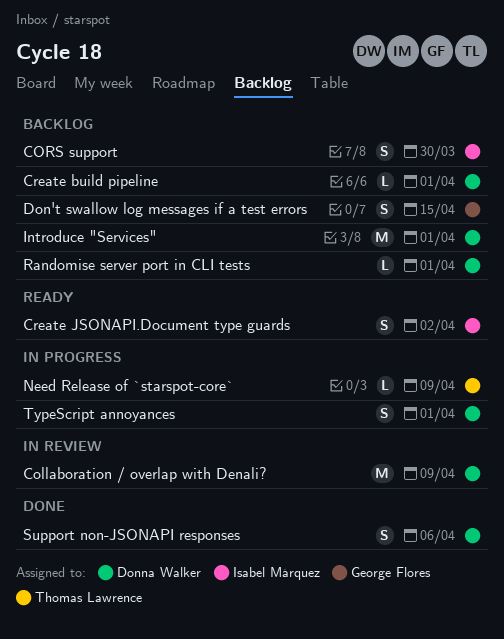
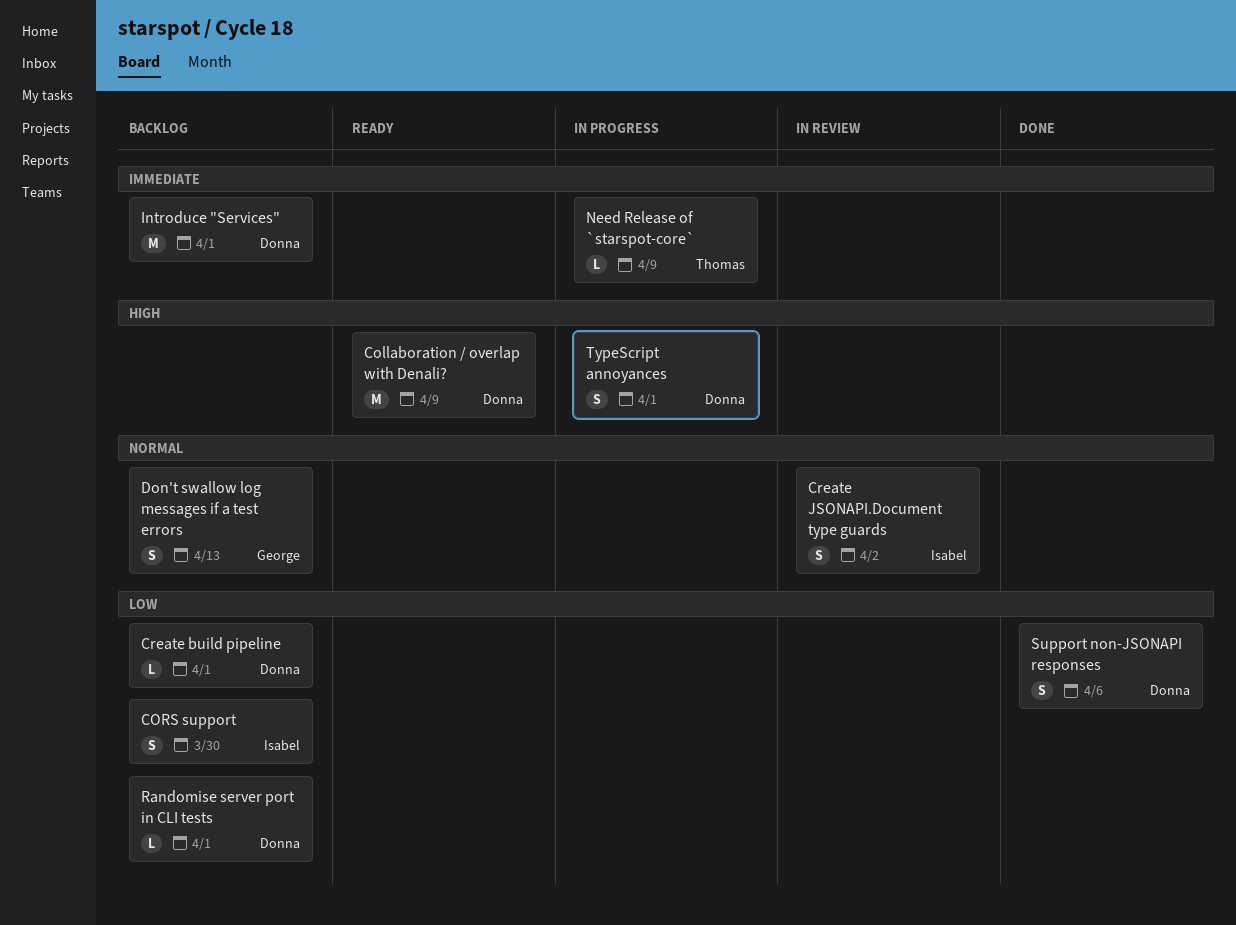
Collaboration / overlap with Denali?, status: In review -> Ready
Create JSONAPI.Document type guards, status: Ready -> In review
Don't swallow log messages if a test errors, due: Apr 15 -> Apr 13

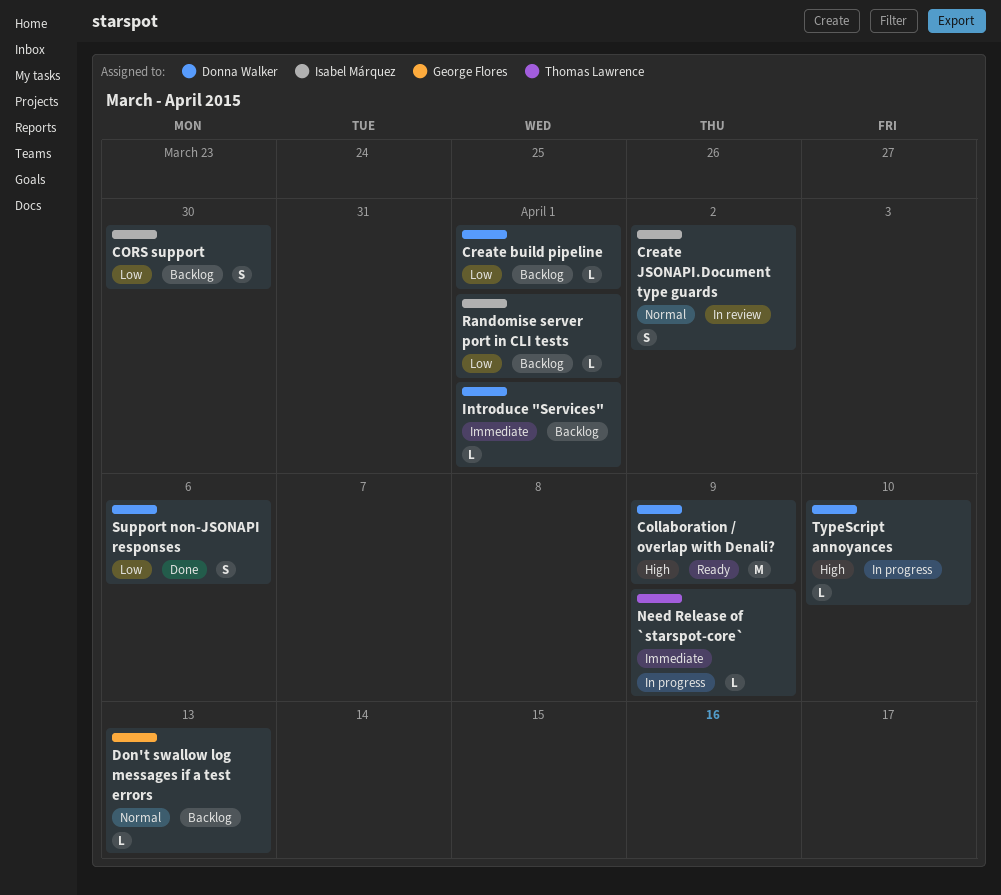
Don't swallow log messages if a test errors, estimate: S -> L
Introduce "Services", estimate: M -> L
Randomise server port in CLI tests, owner: Donna Walker -> Isabel Márquez
TypeScript annoyances, estimate: S -> L
TypeScript annoyances, due: Apr 1 -> Apr 10

